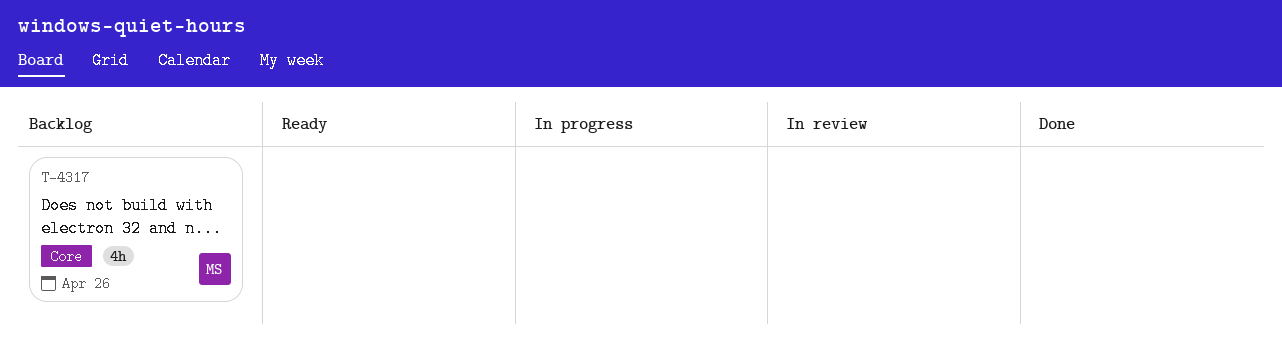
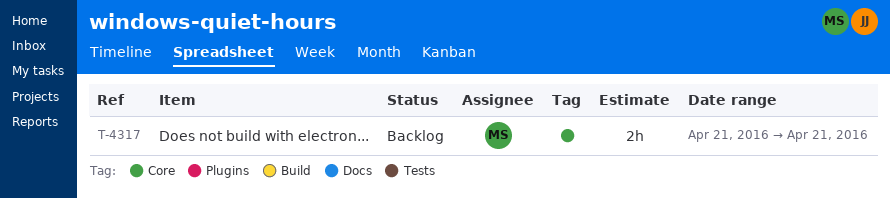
T-4317, estimate: 4h -> 2h
T-4317, due: Apr 26 -> Apr 21

